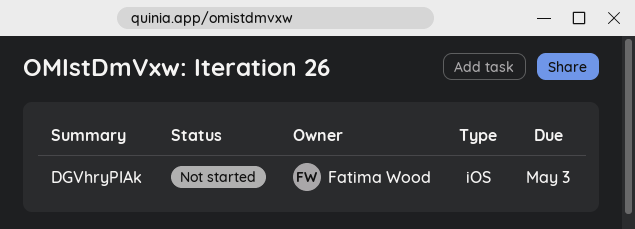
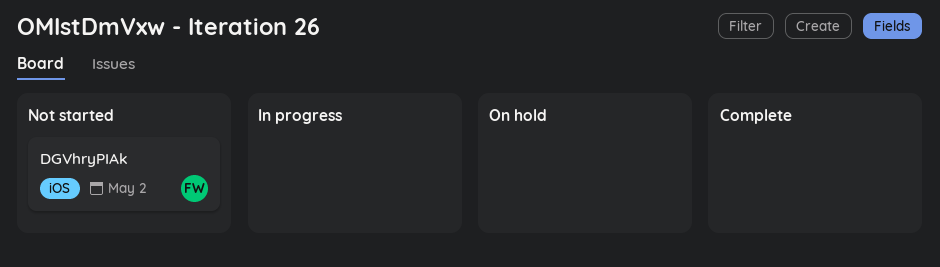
DGVhryPIAk, due: May 3 -> May 2

